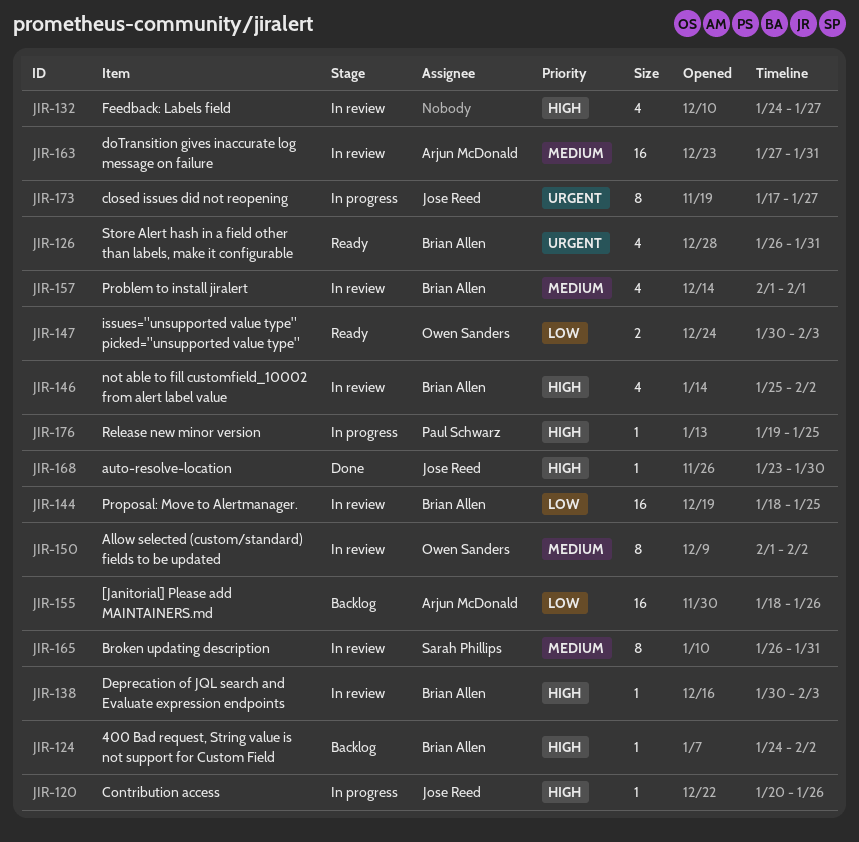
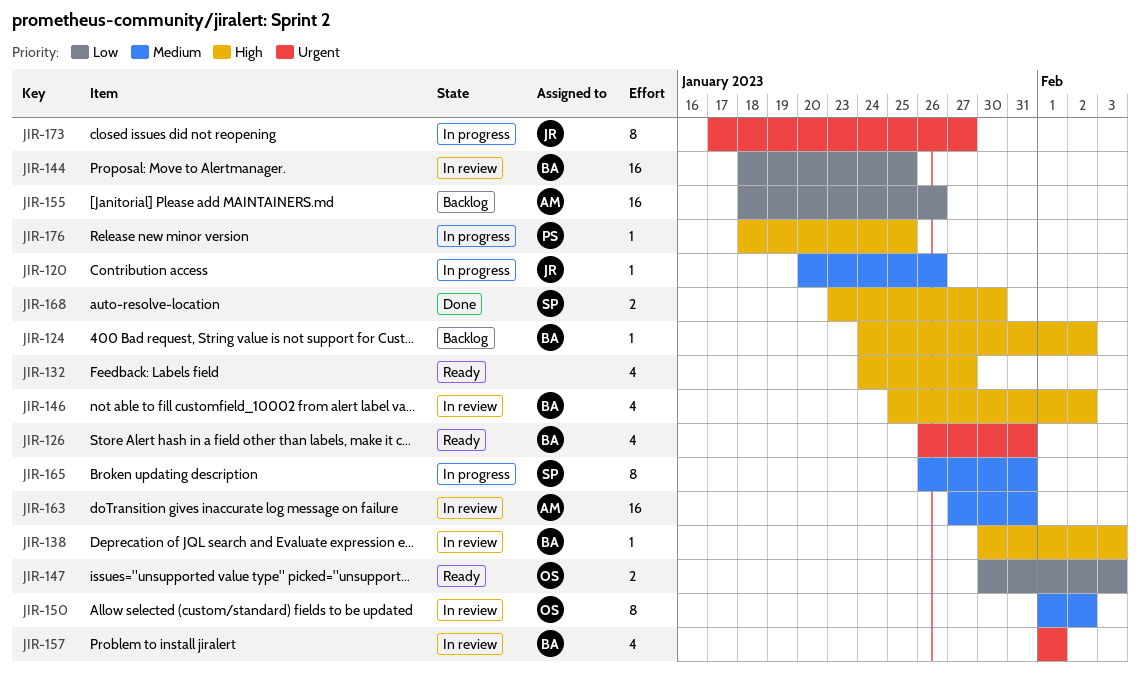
JIR-120, priority: High -> Medium
JIR-132, status: In review -> Ready
JIR-157, priority: Medium -> Urgent
JIR-165, status: In review -> In progress
JIR-168, owner: Jose Reed -> Sarah Phillips
JIR-168, estimate: 1 -> 2
JIR-176, start: Jan 19 -> Jan 18

